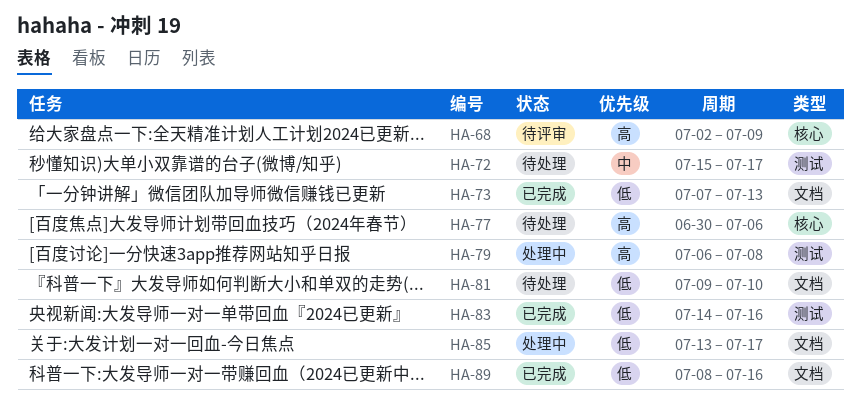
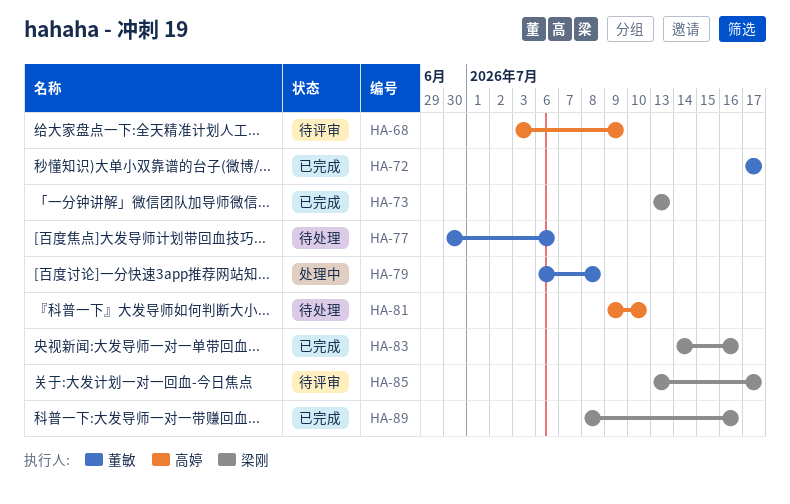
HA-68, start: Jul 2 -> Jul 3
HA-72, status: 待处理 -> 已完成
HA-72, start: Jul 15 -> Jul 17
HA-73, start: Jul 7 -> Jul 13
HA-85, status: 处理中 -> 待评审

